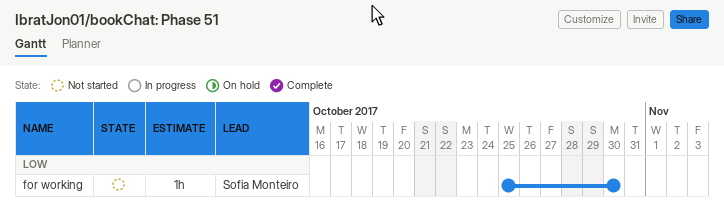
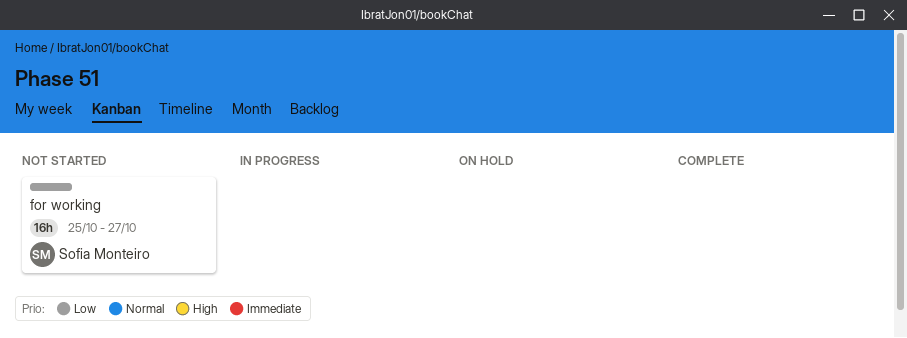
for working, estimate: 1h -> 16h
for working, due: Oct 30 -> Oct 27

